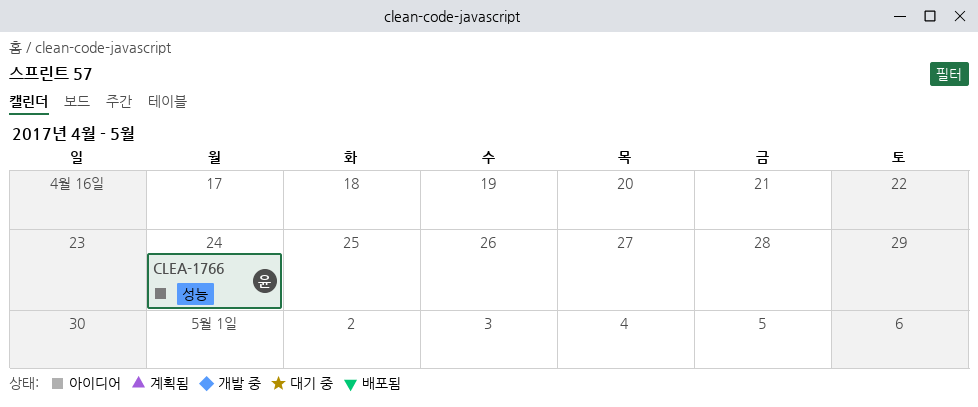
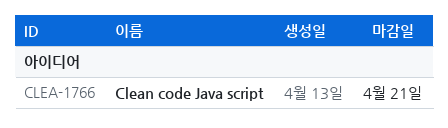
CLEA-1766, due: Apr 24 -> Apr 21

